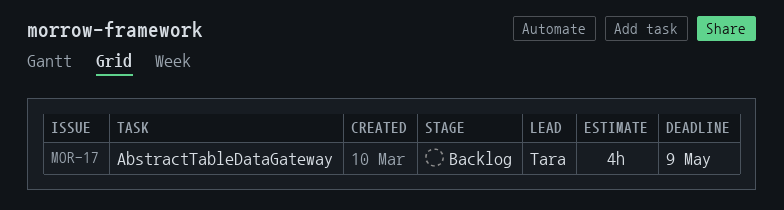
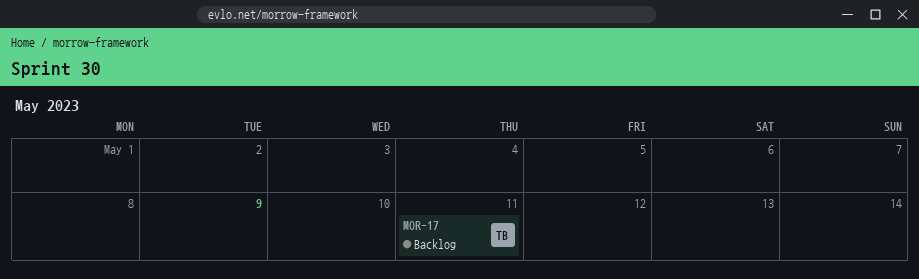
MOR-17, due: May 9 -> May 11

